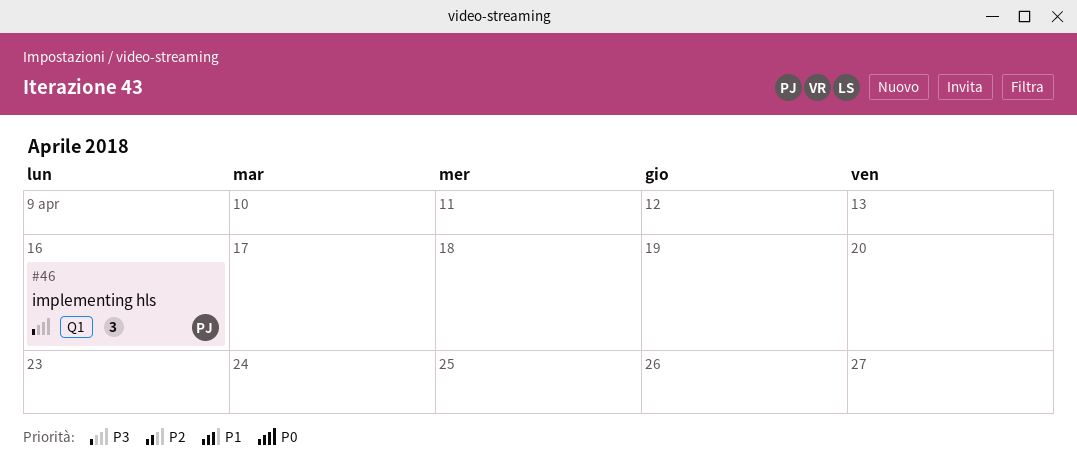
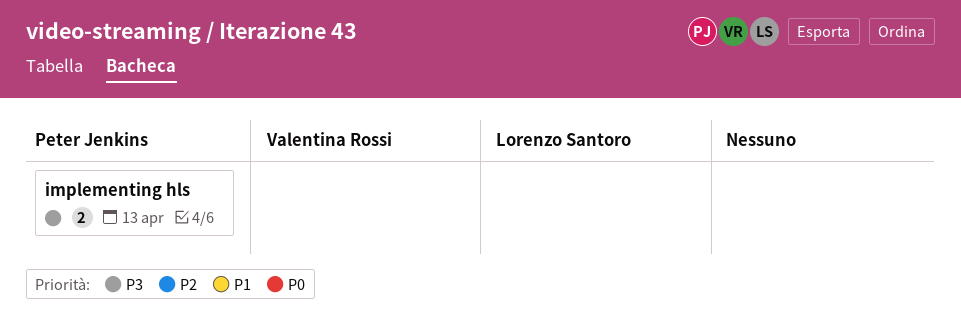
implementing hls, estimate: 3 -> 2
implementing hls, due: Apr 16 -> Apr 13

